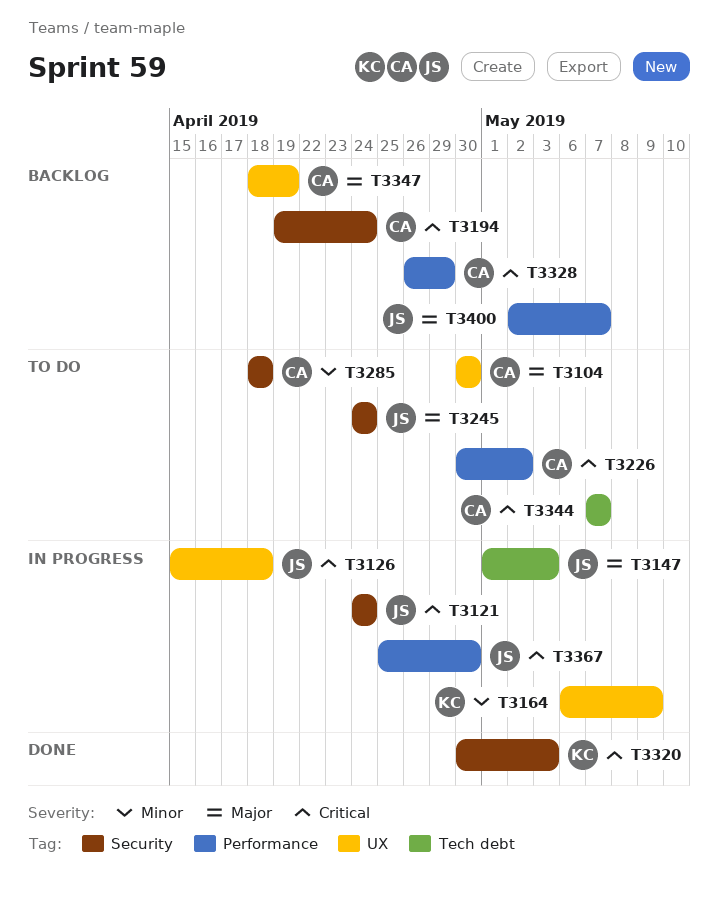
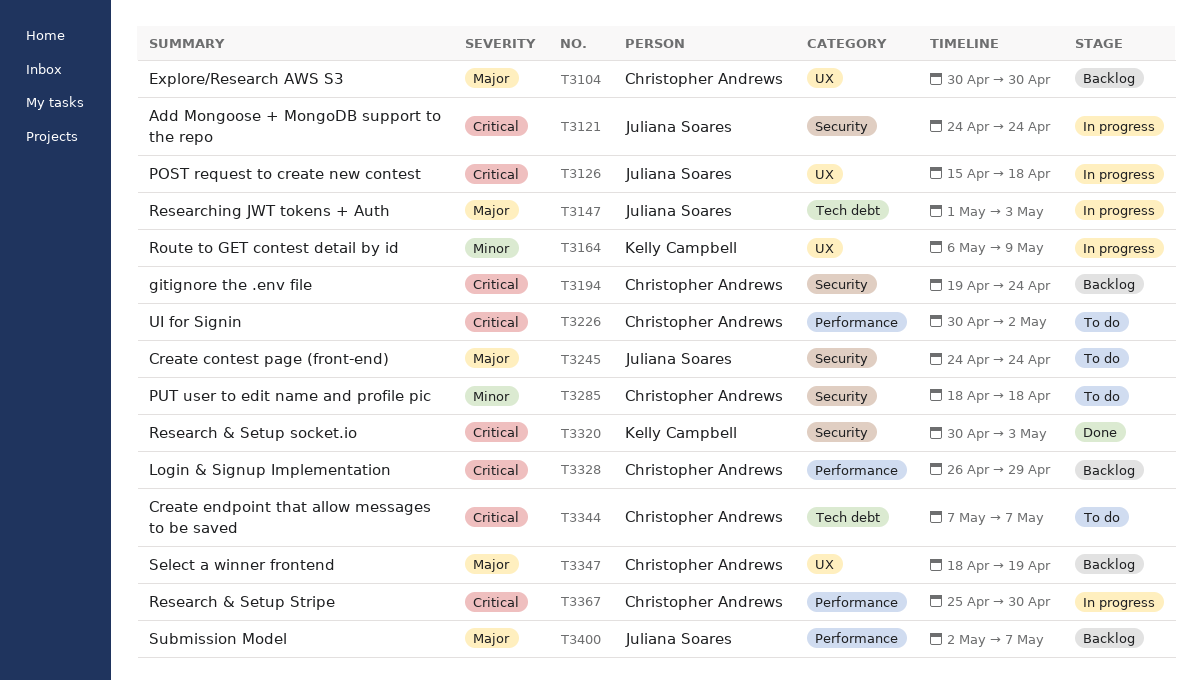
T3104, status: To do -> Backlog
T3367, owner: Juliana Soares -> Christopher Andrews

